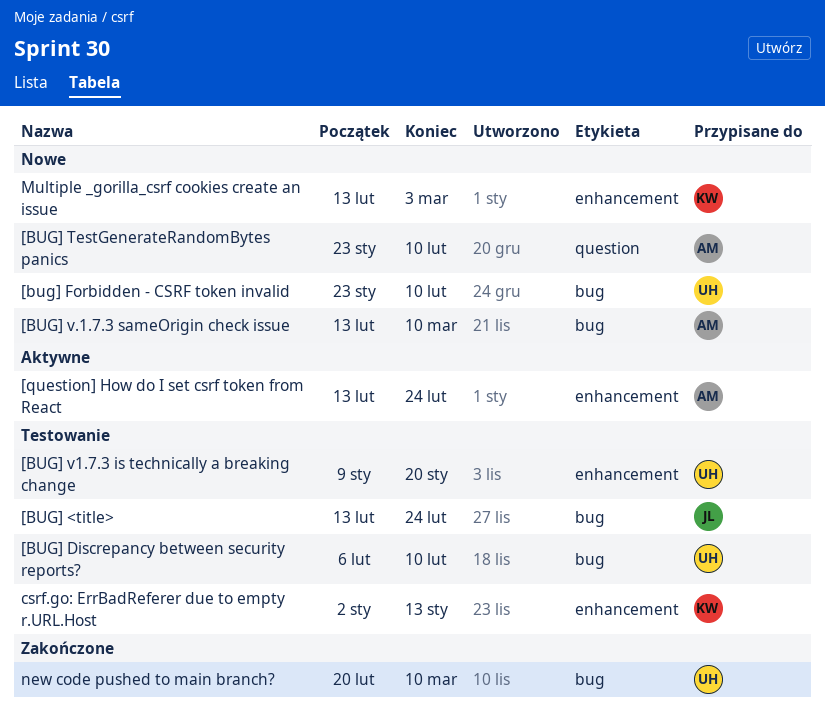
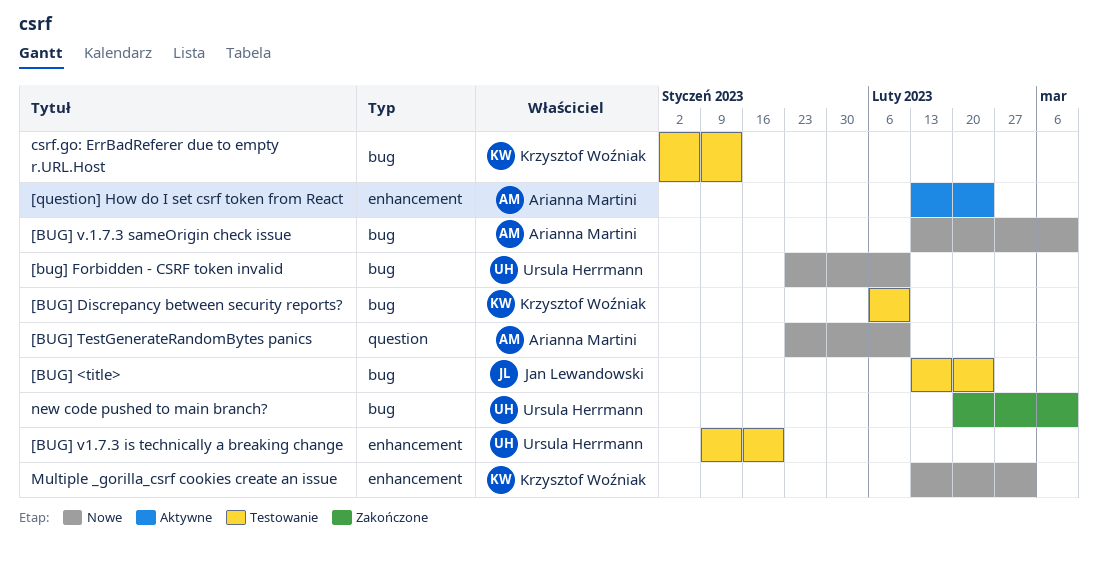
[BUG] Discrepancy between security reports?, owner: Ursula Herrmann -> Krzysztof Woźniak
csrf.go: ErrBadReferer due to empty r.URL.Host, label: enhancement -> bug

